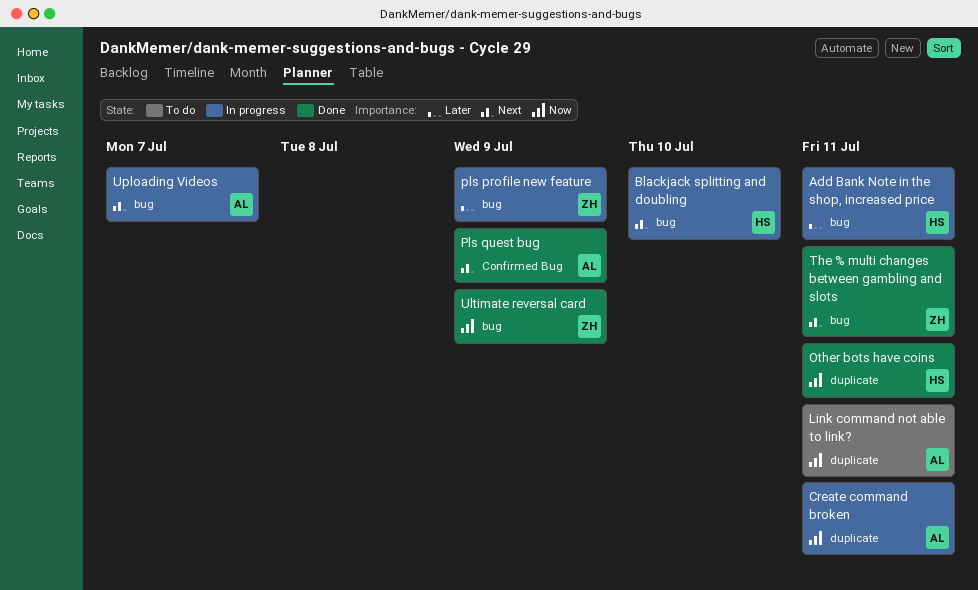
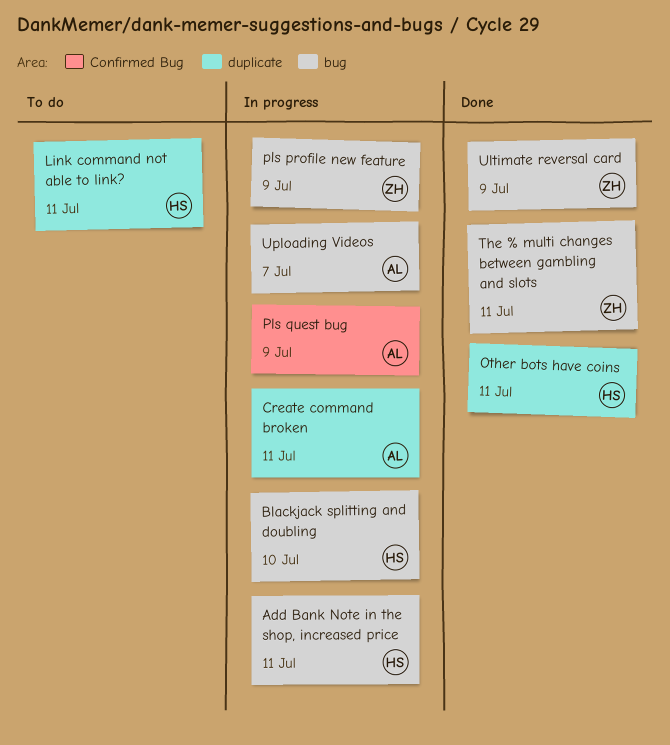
Link command not able to link?, owner: AL -> HS
Pls quest bug, status: Done -> In progress

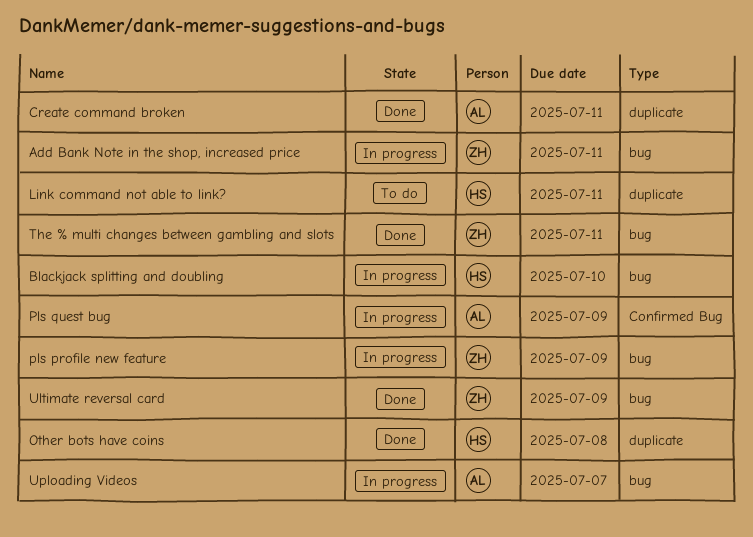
Add Bank Note in the shop, increased price, owner: HS -> ZH
Create command broken, status: In progress -> Done
Other bots have coins, due: Jul 11 -> Jul 8

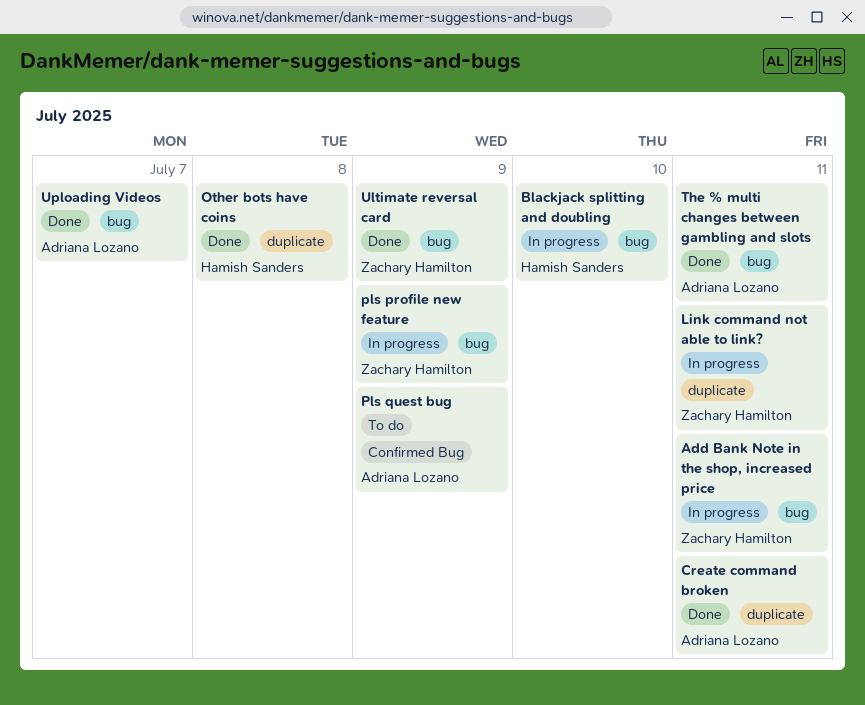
Link command not able to link?, status: To do -> In progress
Link command not able to link?, owner: Hamish Sanders -> Zachary Hamilton
Pls quest bug, status: In progress -> To do
The % multi changes between gambling and slots, owner: Zachary Hamilton -> Adriana Lozano
Uploading Videos, status: In progress -> Done

